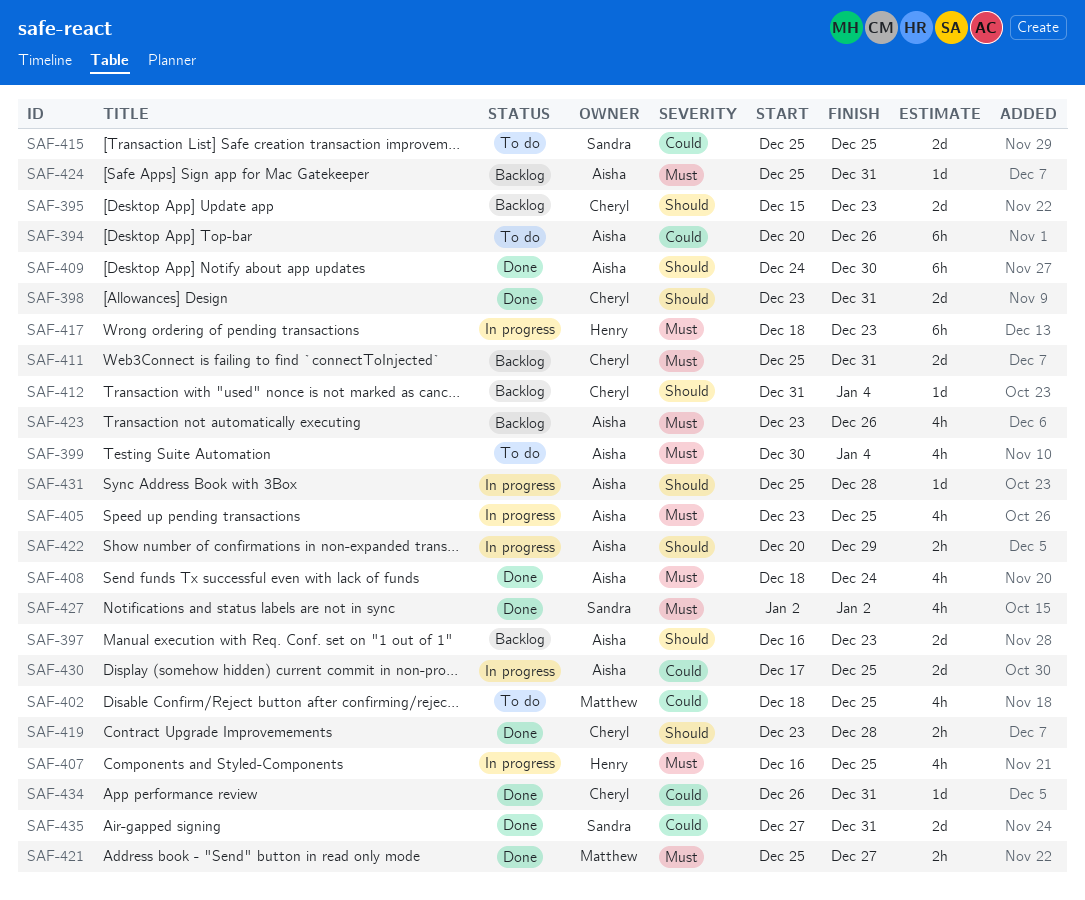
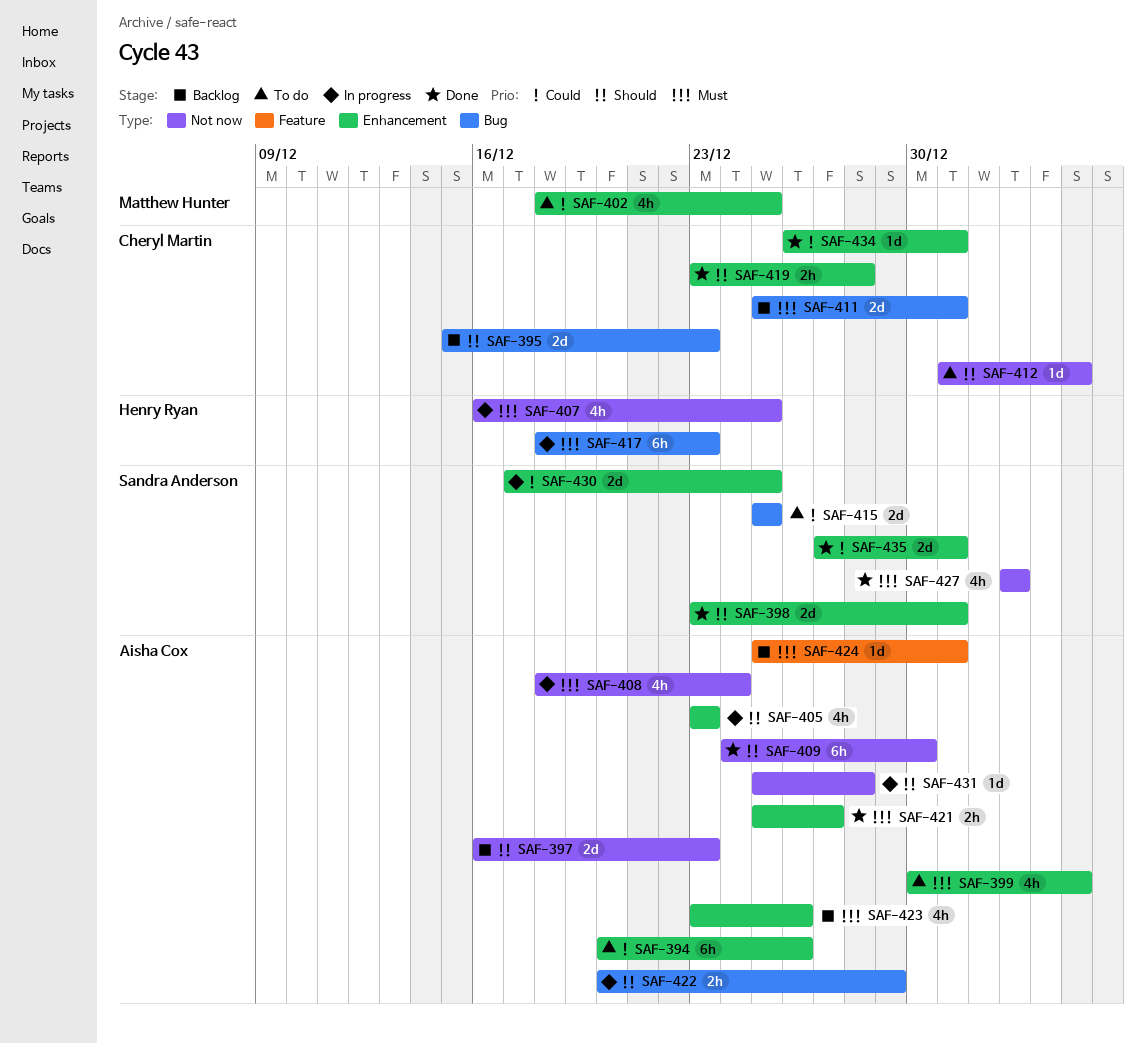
SAF-398, owner: Cheryl Martin -> Sandra Anderson
SAF-405, priority: Must -> Should
SAF-405, due: Dec 25 -> Dec 23
SAF-408, status: Done -> In progress
SAF-412, status: Backlog -> To do
SAF-421, owner: Matthew Hunter -> Aisha Cox
SAF-430, owner: Aisha Cox -> Sandra Anderson

